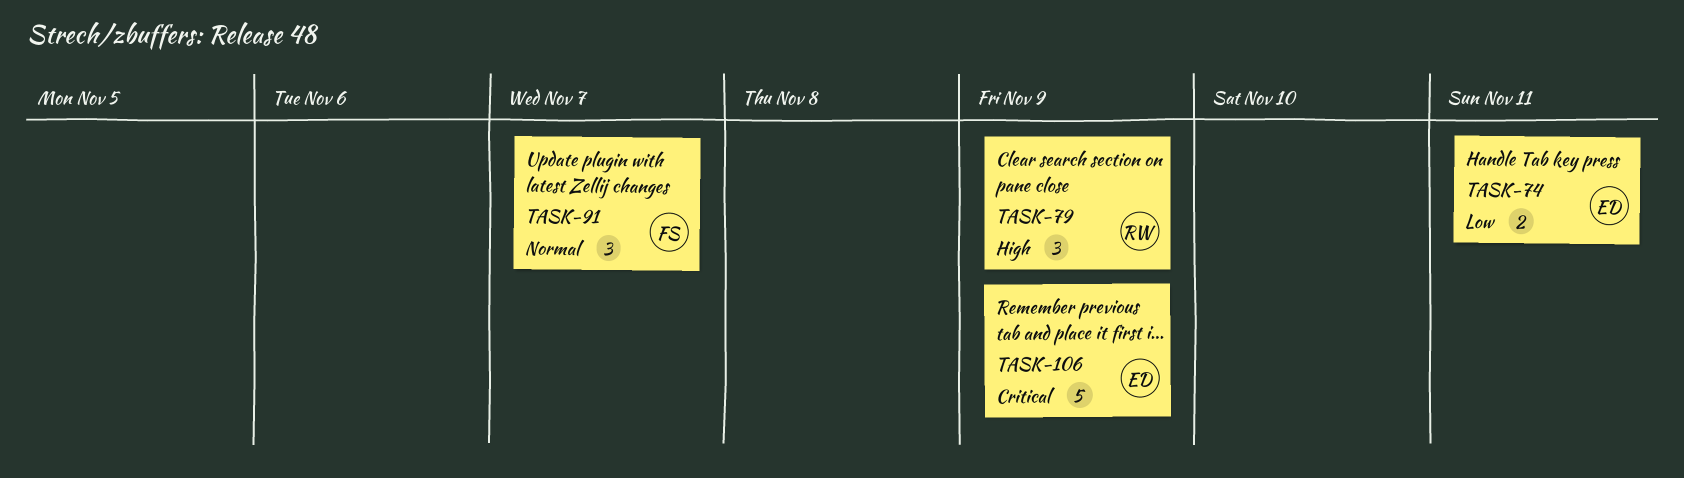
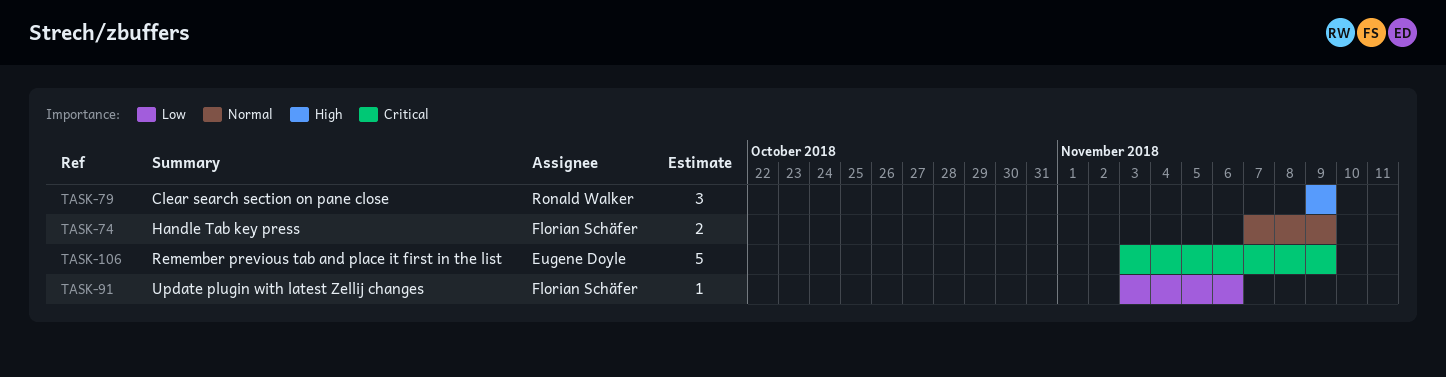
TASK-74, owner: Eugene Doyle -> Florian Schäfer
TASK-74, priority: Low -> Normal
TASK-74, due: Nov 11 -> Nov 9
TASK-91, priority: Normal -> Low
TASK-91, estimate: 3 -> 1
TASK-91, due: Nov 7 -> Nov 6

